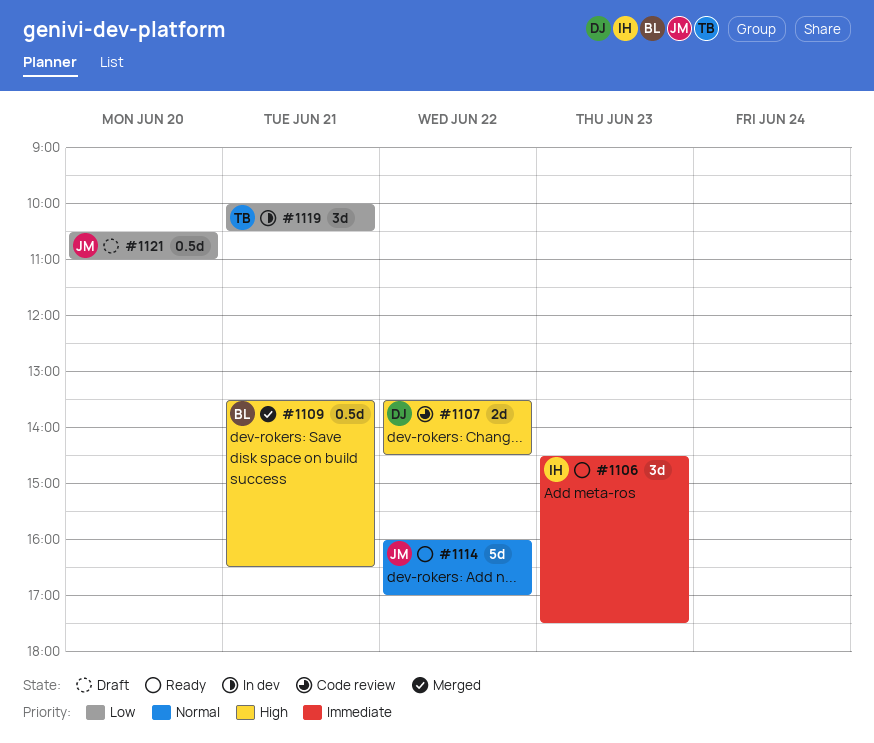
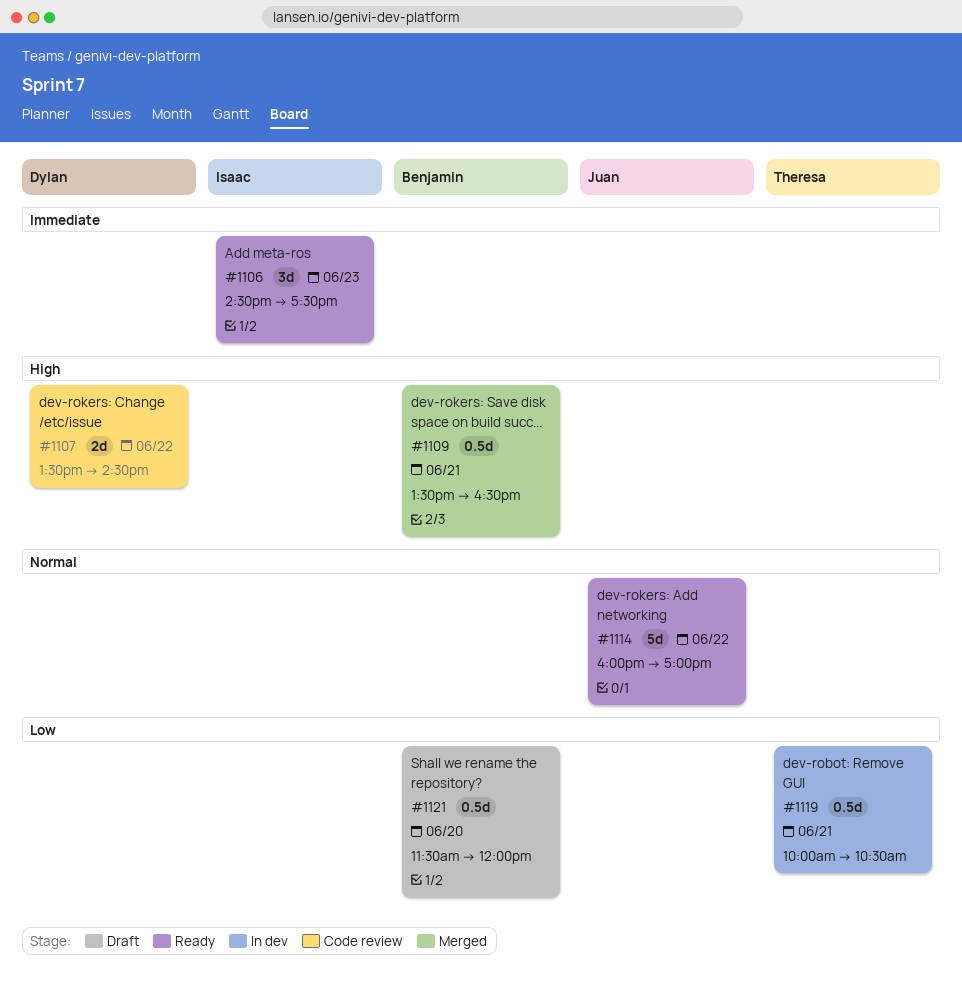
#1119, estimate: 3d -> 0.5d
#1121, owner: Juan -> Benjamin
#1121, begins: 10:30 -> 11:30
#1121, ends: 11:00 -> 12:00

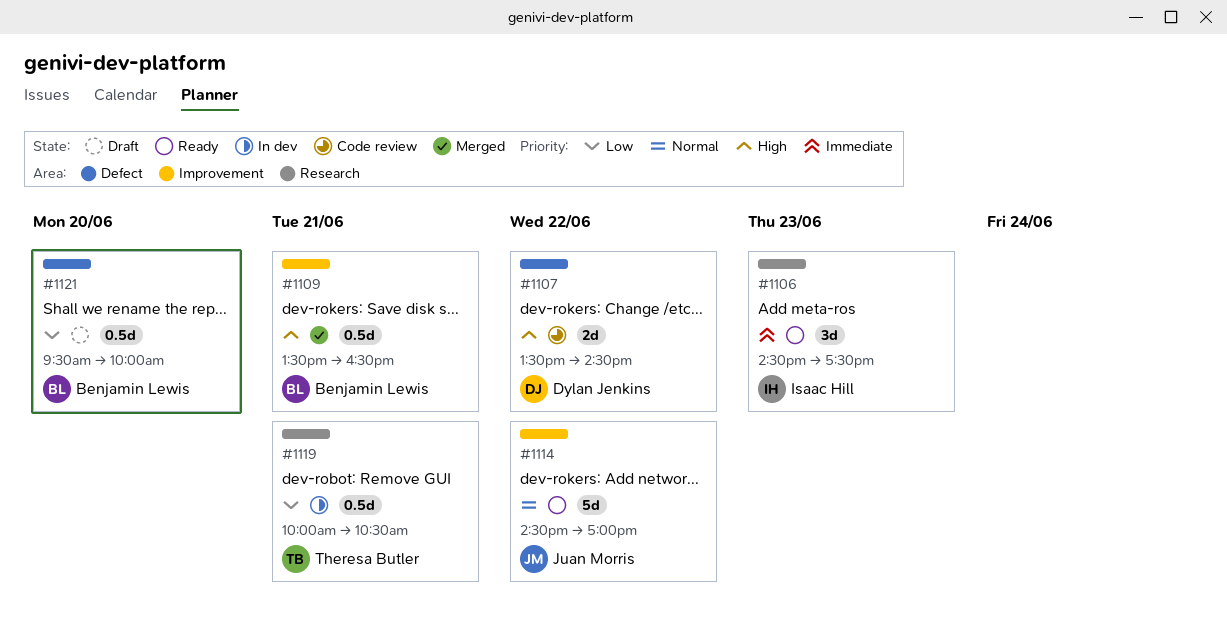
#1114, begins: 16:00 -> 14:30
#1121, begins: 11:30 -> 09:30
#1121, ends: 12:00 -> 10:00

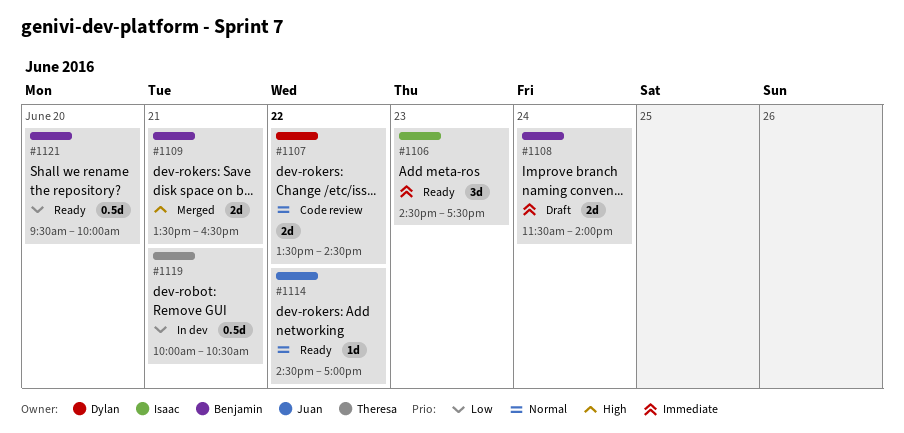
#1107, priority: High -> Normal
#1108: none -> present
#1109, estimate: 0.5d -> 2d
#1114, estimate: 5d -> 1d
#1121, status: Draft -> Ready

